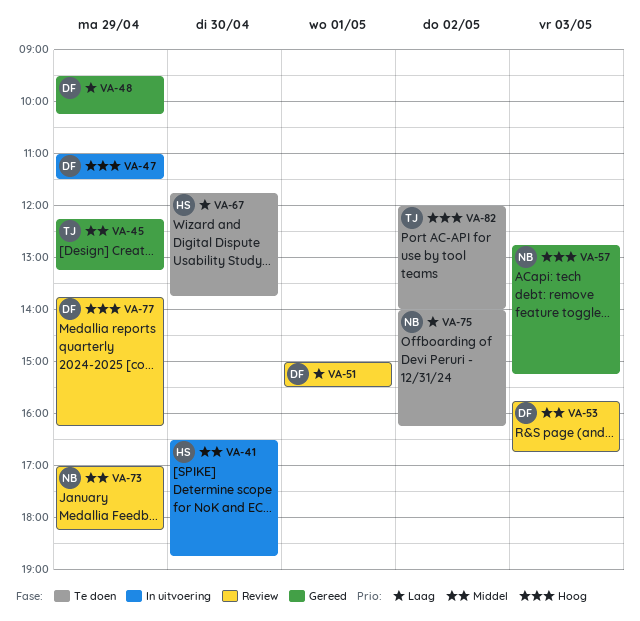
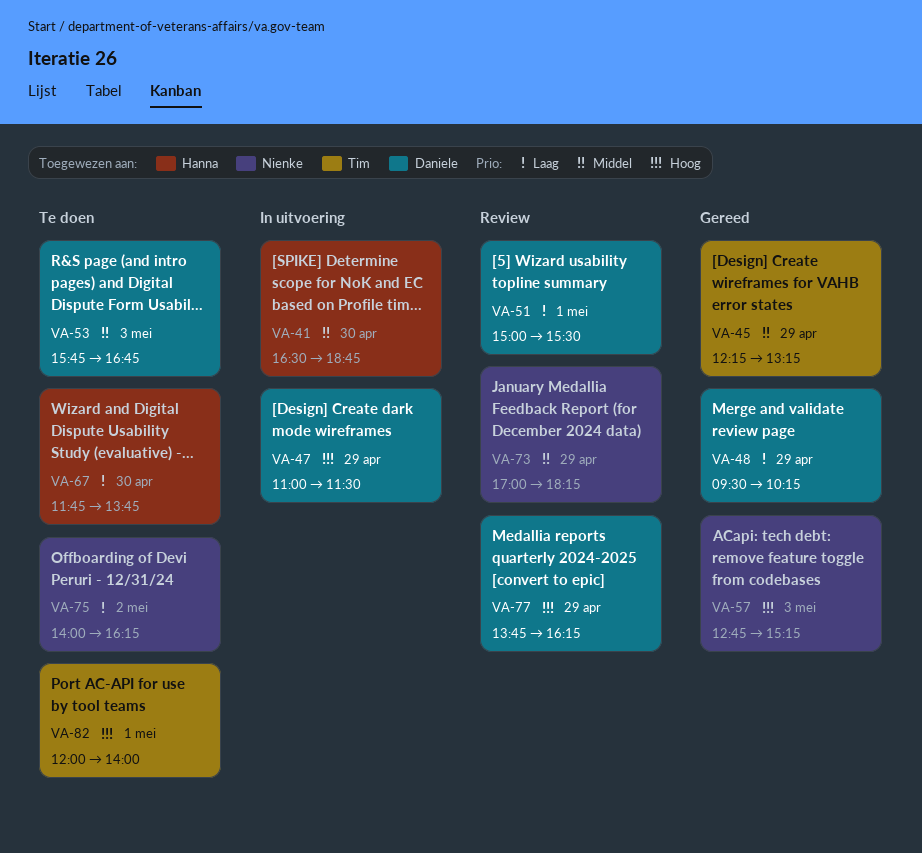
VA-53, status: Review -> Te doen
VA-82, day: May 2 -> May 1

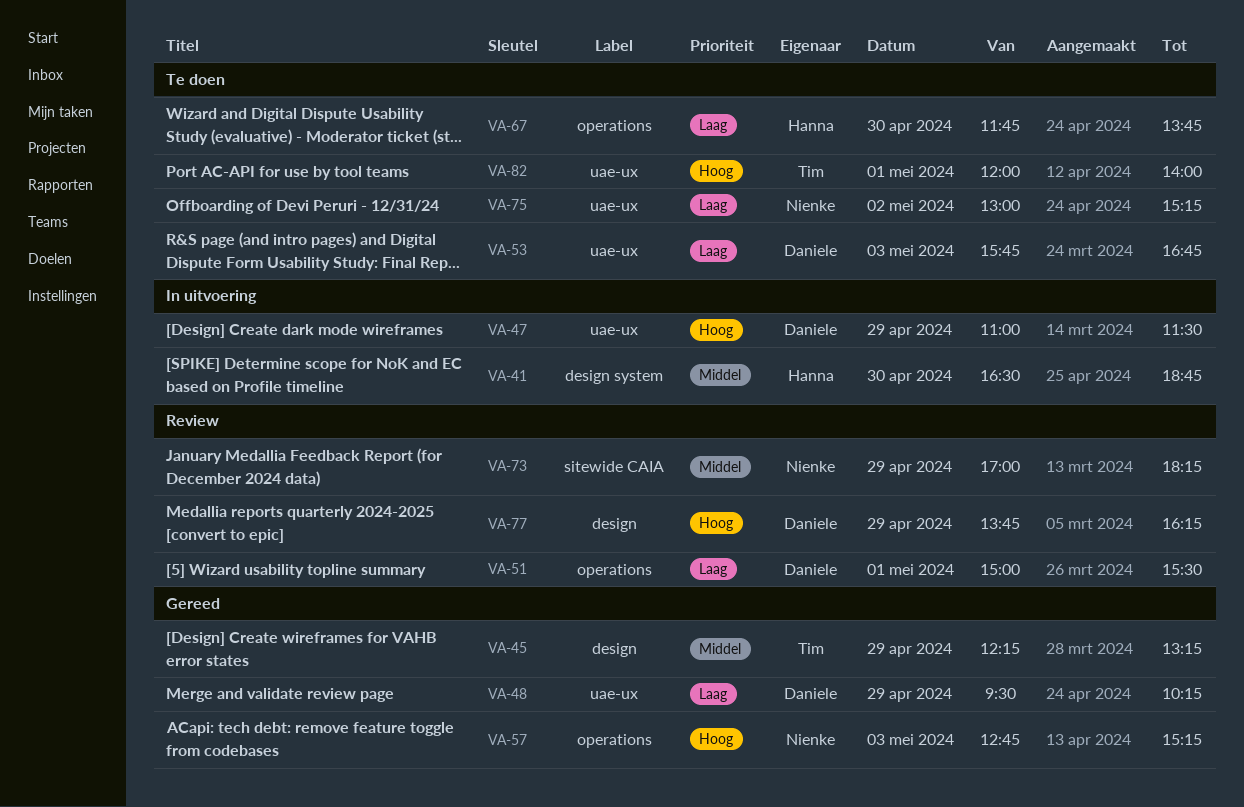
VA-53, priority: Middel -> Laag
VA-75, begins: 14:00 -> 13:00
VA-75, ends: 16:15 -> 15:15

